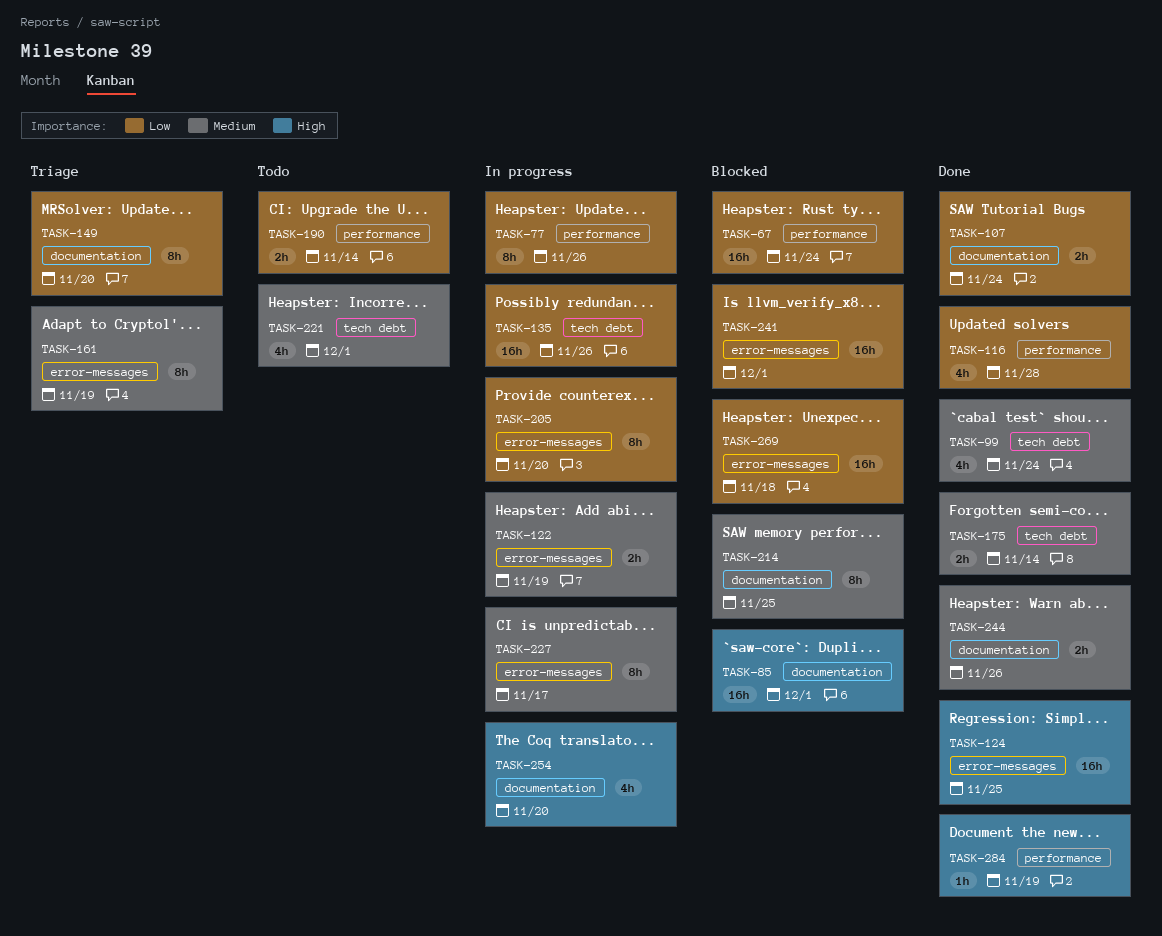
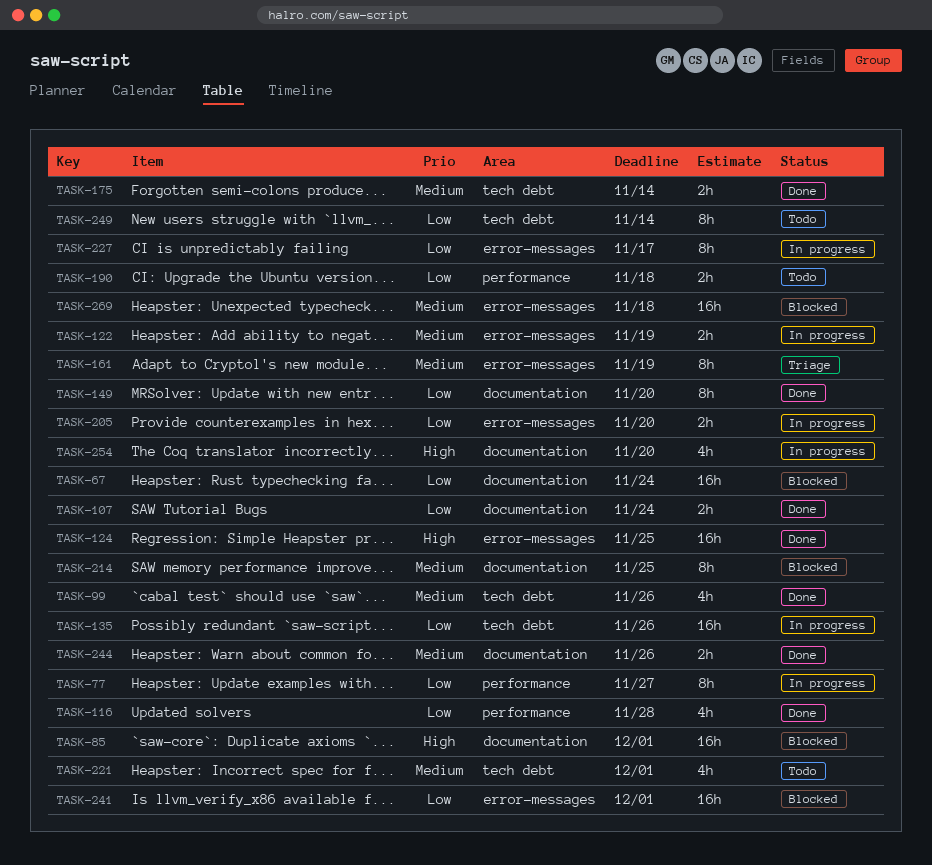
TASK-67, label: performance -> documentation
TASK-77, due: Nov 26 -> Nov 27
TASK-99, due: Nov 24 -> Nov 26
TASK-149, status: Triage -> Done
TASK-190, due: Nov 14 -> Nov 18
TASK-205, estimate: 8h -> 2h
TASK-227, priority: Medium -> Low
TASK-249: none -> present
TASK-269, priority: Low -> Medium
TASK-284: present -> none

